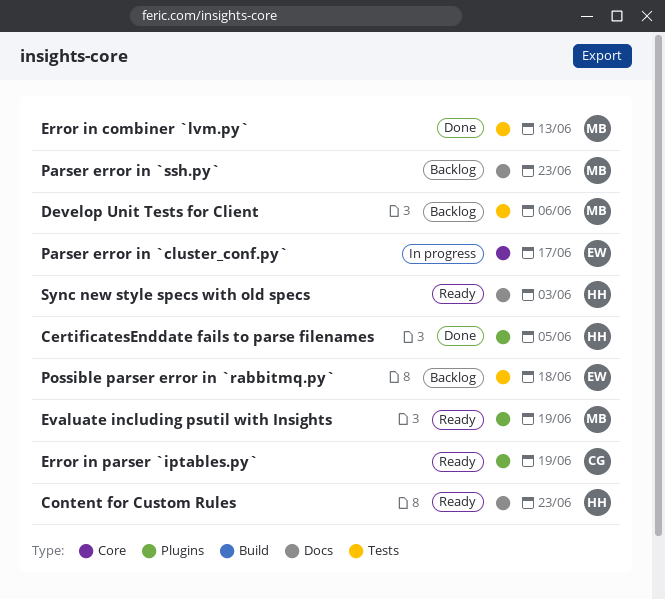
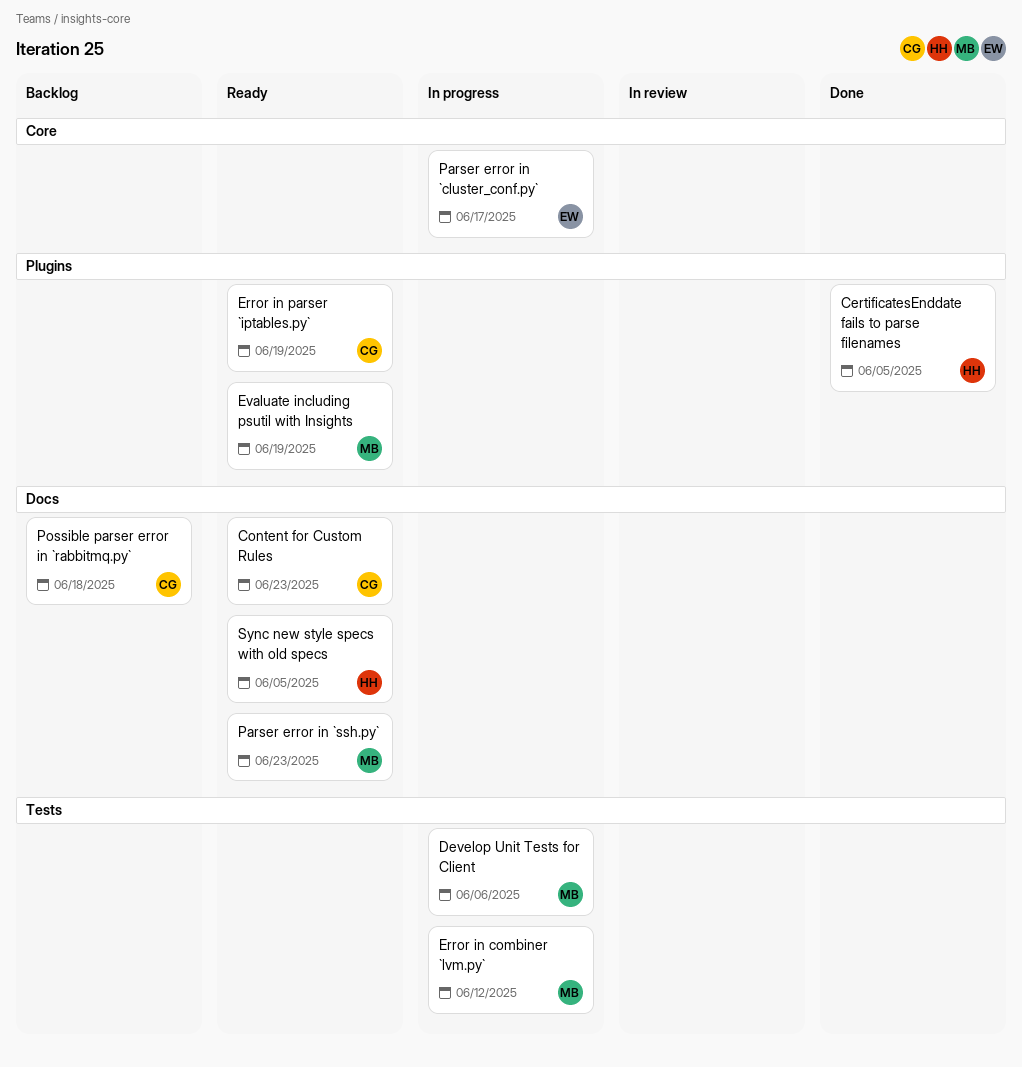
Content for Custom Rules, owner: HH -> CG
Develop Unit Tests for Client, status: Backlog -> In progress
Error in combiner `lvm.py`, status: Done -> In progress
Error in combiner `lvm.py`, due: Jun 13 -> Jun 12
Parser error in `ssh.py`, status: Backlog -> Ready
Possible parser error in `rabbitmq.py`, owner: EW -> CG
Possible parser error in `rabbitmq.py`, label: Tests -> Docs
Sync new style specs with old specs, due: Jun 3 -> Jun 5

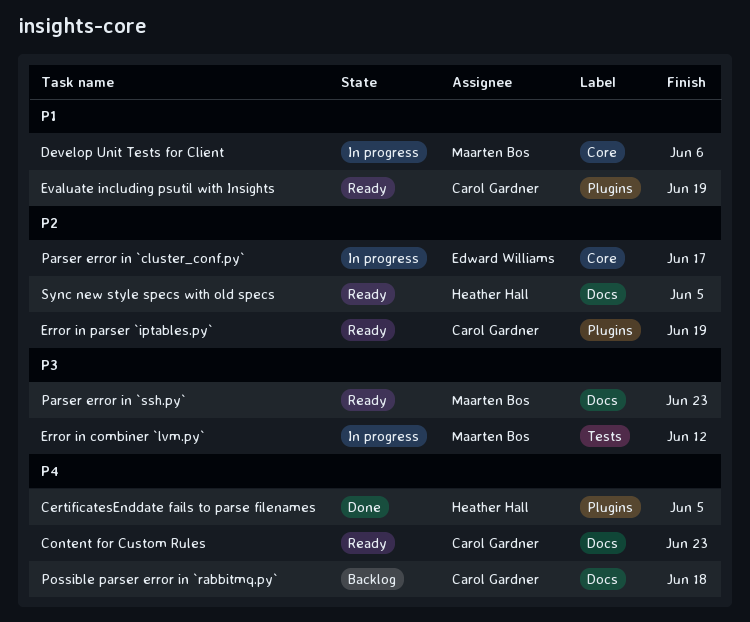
Develop Unit Tests for Client, label: Tests -> Core
Evaluate including psutil with Insights, owner: Maarten Bos -> Carol Gardner

